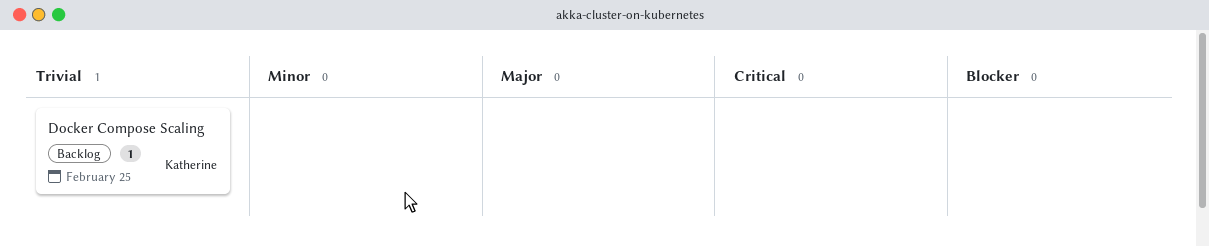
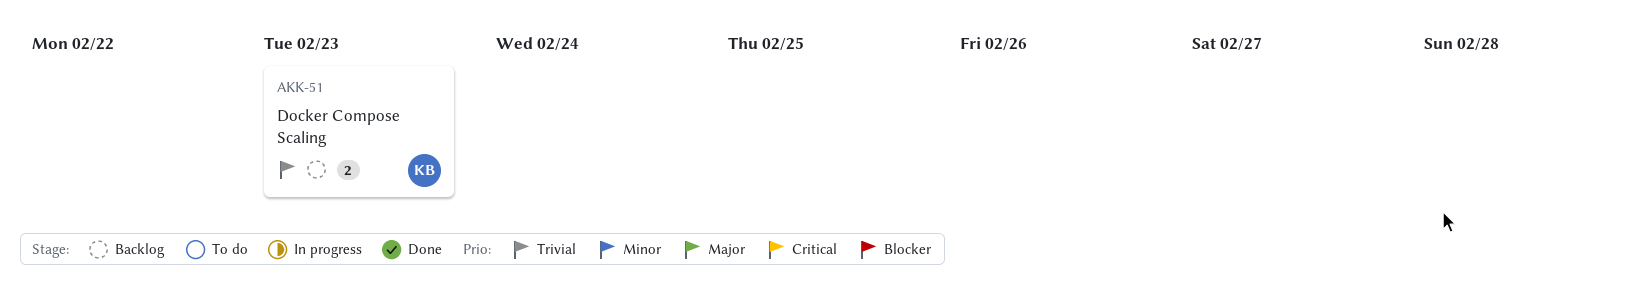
Docker Compose Scaling, estimate: 1 -> 2
Docker Compose Scaling, due: Feb 25 -> Feb 23

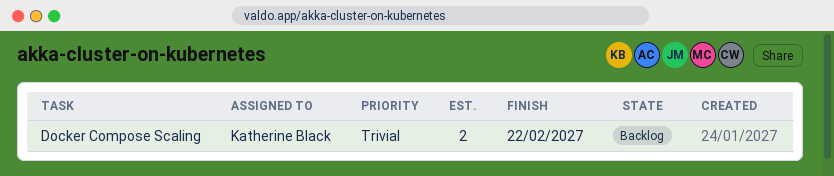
Docker Compose Scaling, due: Feb 23 -> Feb 22

